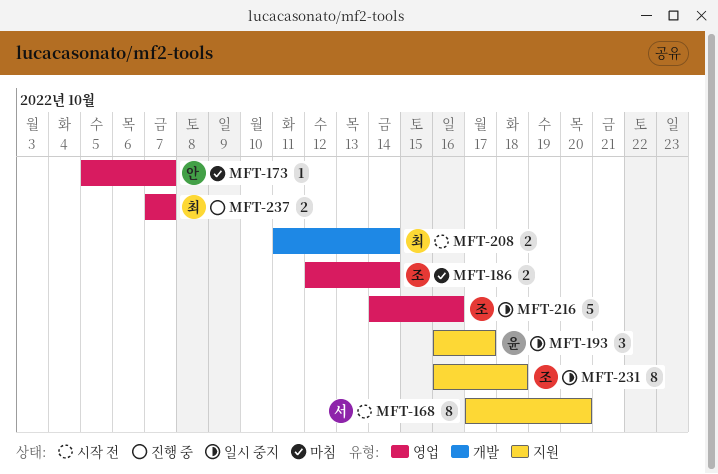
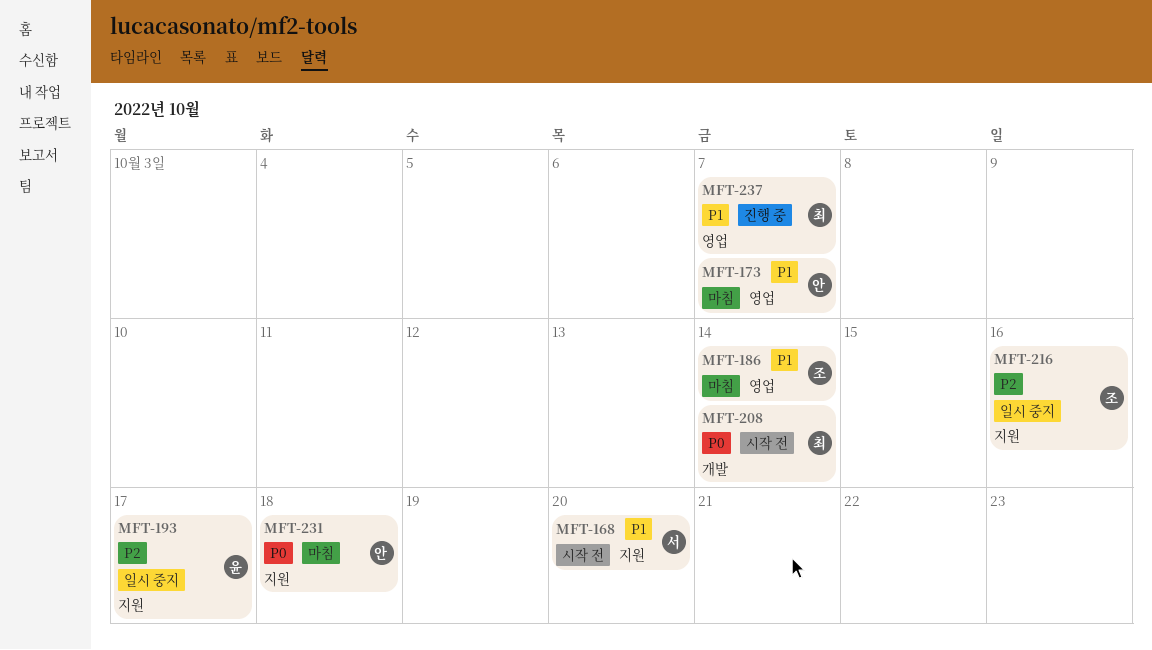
MFT-216, label: 영업 -> 지원
MFT-231, status: 일시 중지 -> 마침
MFT-231, owner: 조 -> 안

